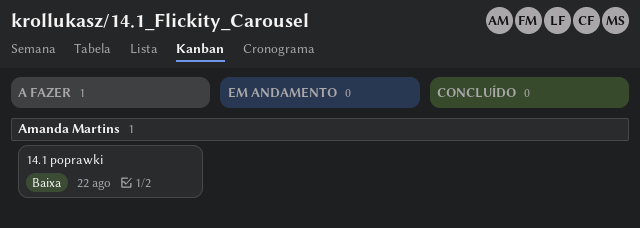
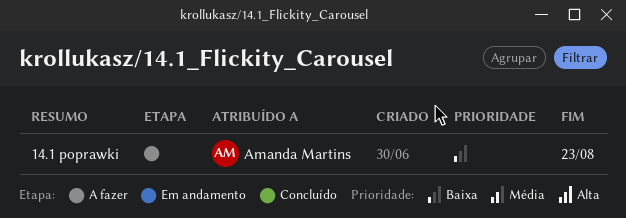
14.1 poprawki, due: Aug 22 -> Aug 23

